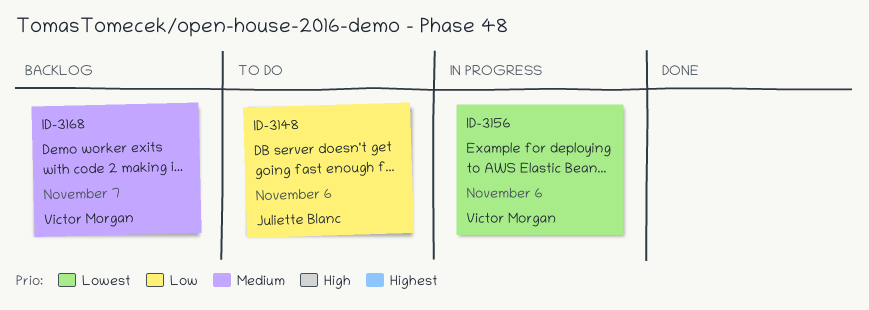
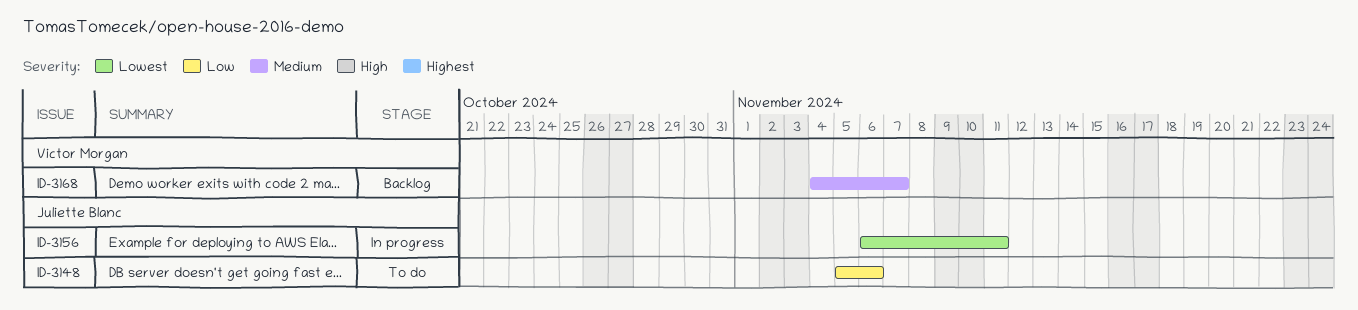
ID-3156, owner: Victor Morgan -> Juliette Blanc
ID-3156, due: Nov 6 -> Nov 11

